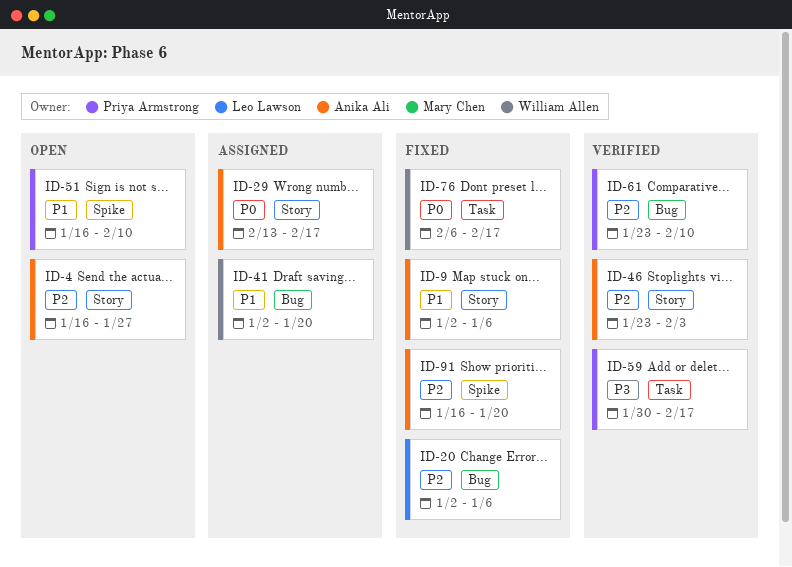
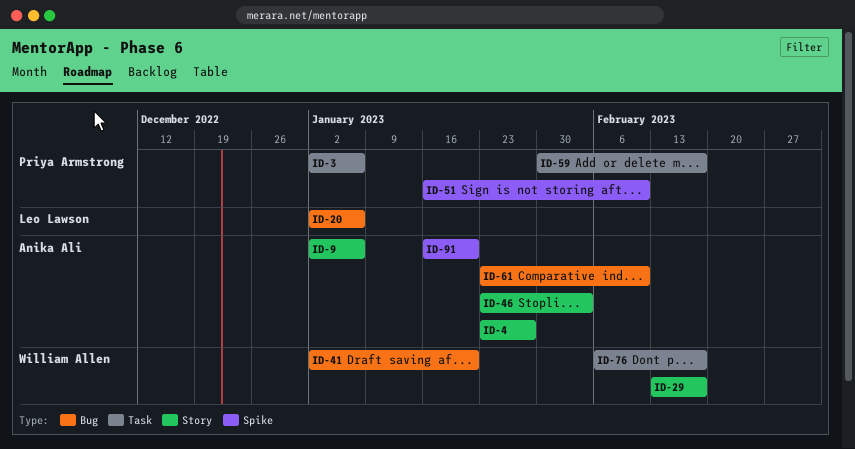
ID-3: none -> present
ID-4, start: Jan 16 -> Jan 23
ID-29, owner: Anika Ali -> William Allen
ID-61, owner: Priya Armstrong -> Anika Ali

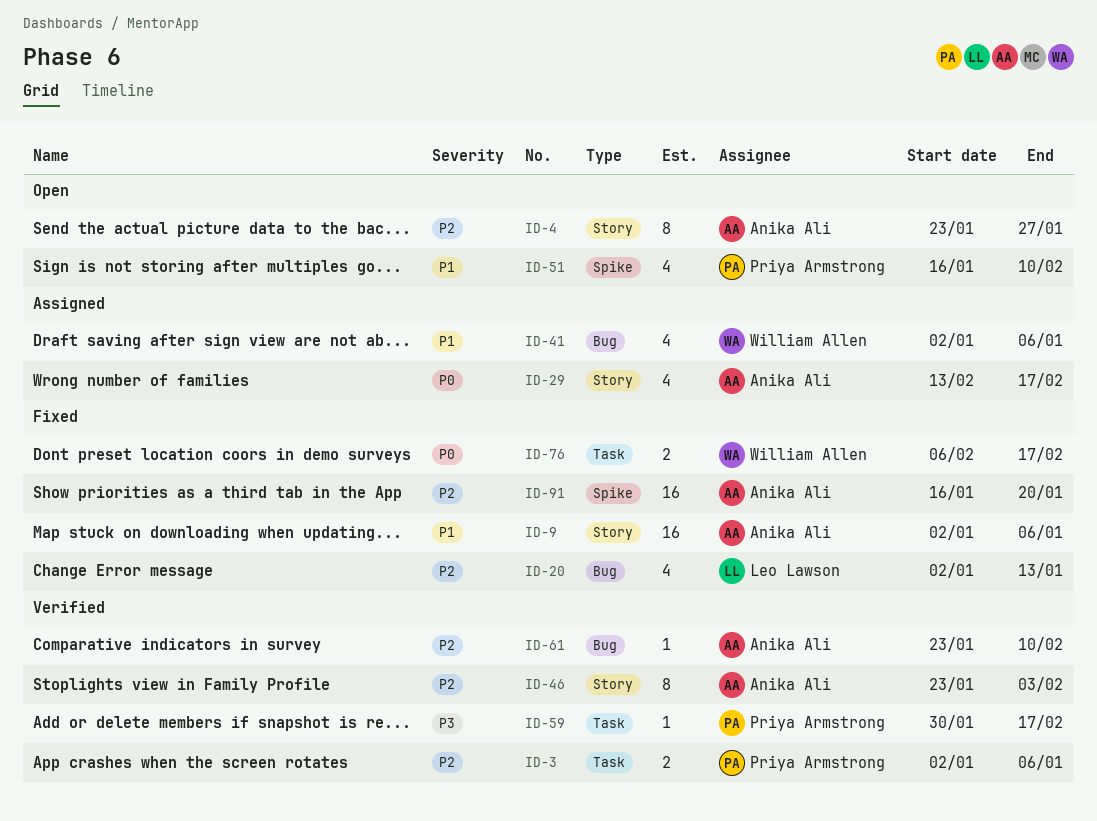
ID-20, due: Jan 6 -> Jan 13
ID-29, owner: William Allen -> Anika Ali
ID-41, due: Jan 20 -> Jan 6

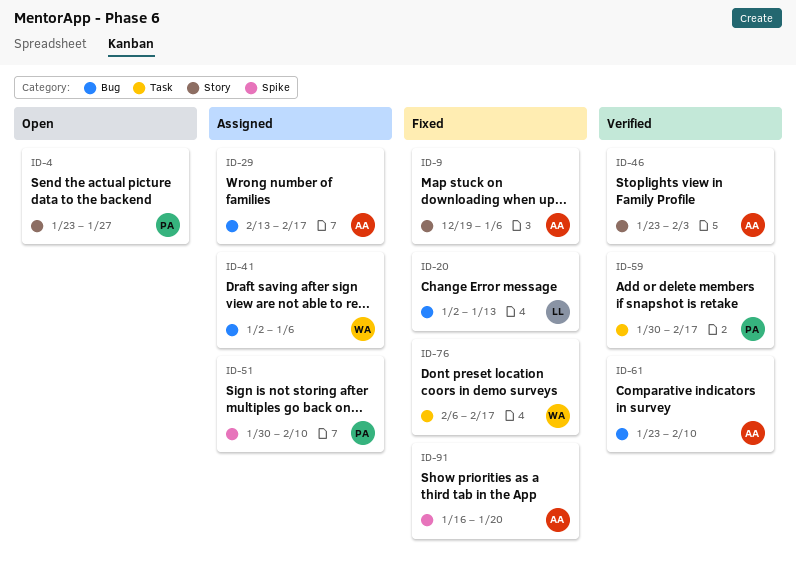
ID-3: present -> none
ID-4, owner: Anika Ali -> Priya Armstrong
ID-9, start: Jan 2 -> Dec 19
ID-29, label: Story -> Bug
ID-51, status: Open -> Assigned
ID-51, start: Jan 16 -> Jan 30

